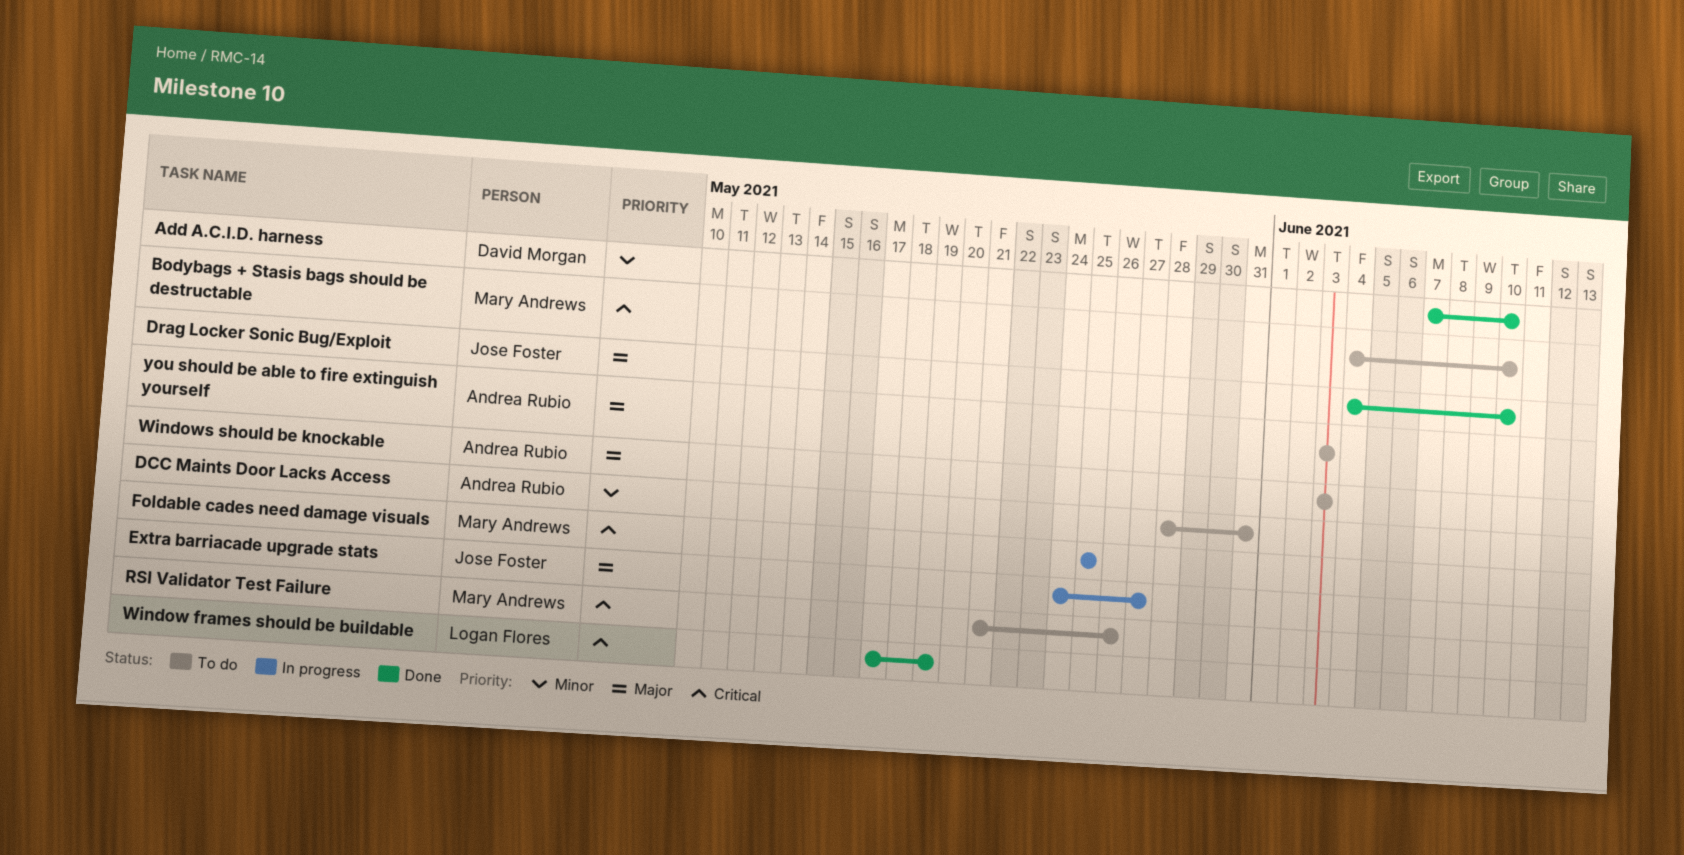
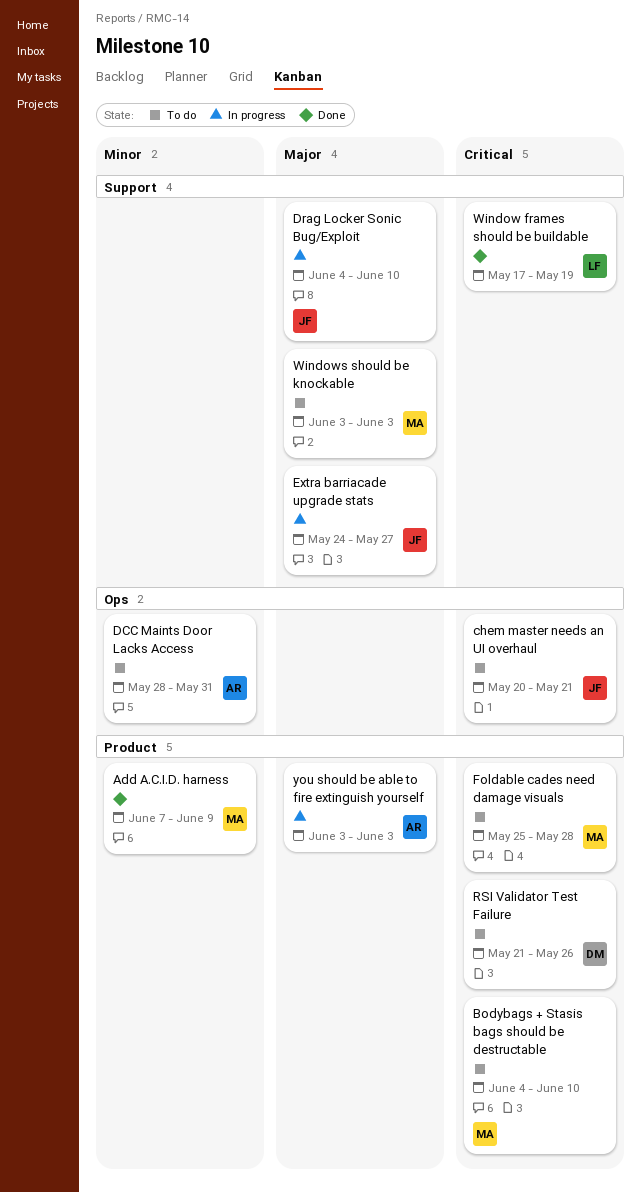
Add A.C.I.D. harness, owner: David Morgan -> Mary Andrews
Add A.C.I.D. harness, due: Jun 10 -> Jun 9
chem master needs an UI overhaul: none -> present
Drag Locker Sonic Bug/Exploit, status: Done -> In progress
Foldable cades need damage visuals, status: In progress -> To do
Foldable cades need damage visuals, due: May 25 -> May 28
RSI Validator Test Failure, owner: Mary Andrews -> David Morgan
Windows should be knockable, owner: Andrea Rubio -> Mary Andrews
you should be able to fire extinguish yourself, status: To do -> In progress

